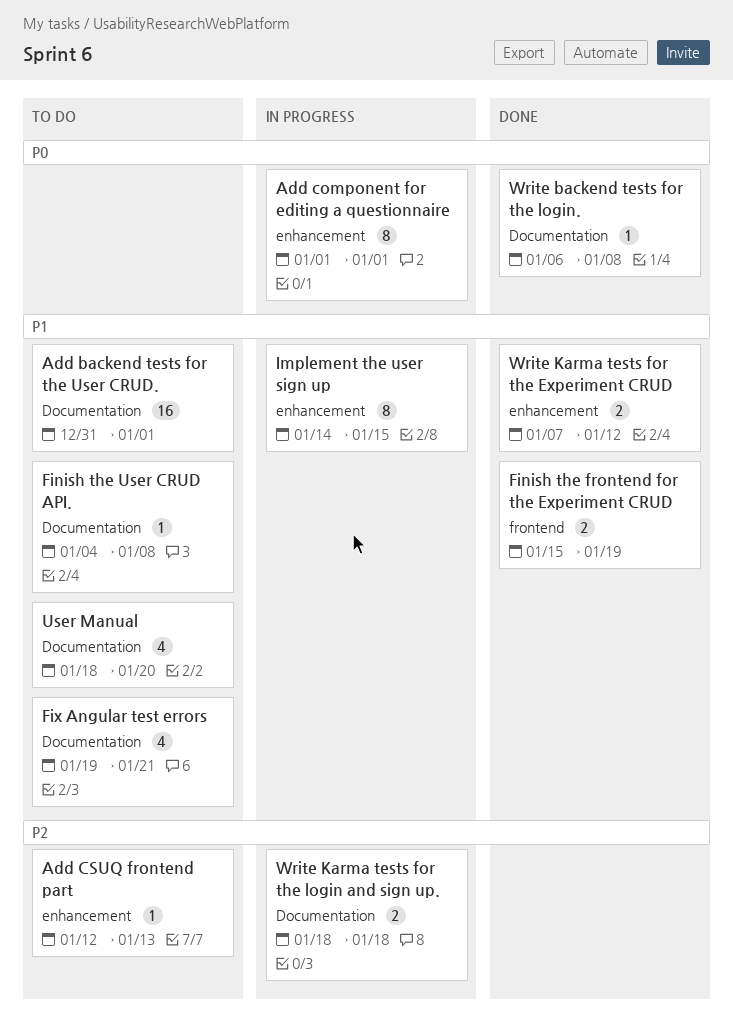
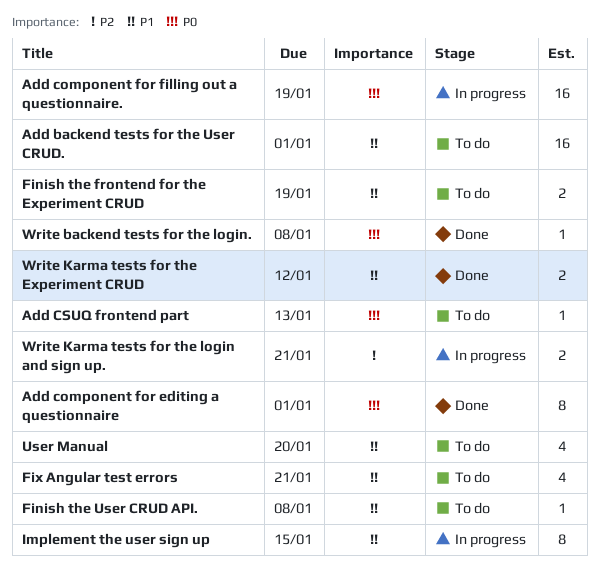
Add component for editing a questionnaire, status: In progress -> Done
Add component for filling out a questionnaire.: none -> present
Add CSUQ frontend part, priority: P2 -> P0
Finish the frontend for the Experiment CRUD, status: Done -> To do
Write Karma tests for the login and sign up., due: Jan 18 -> Jan 21

